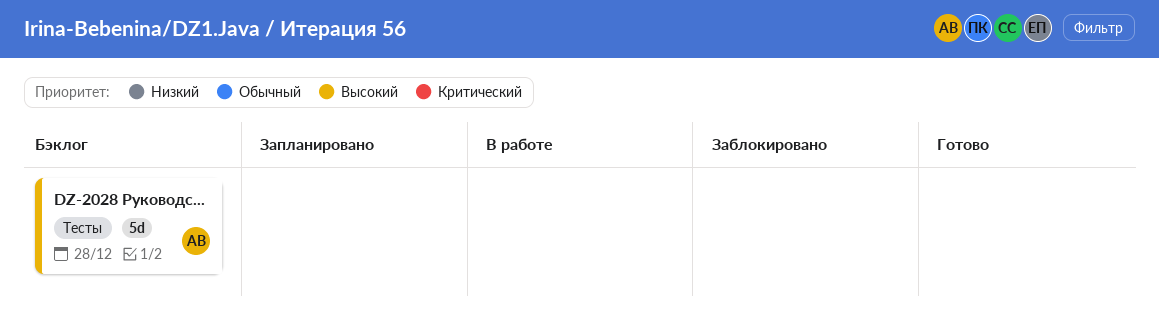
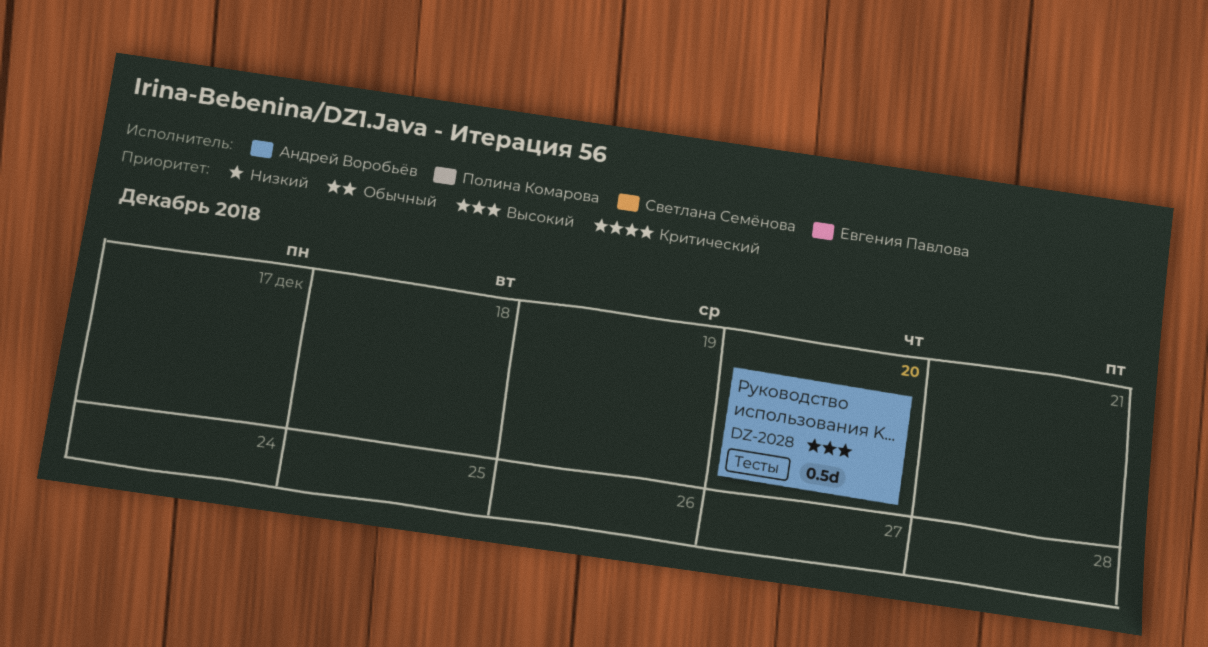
DZ-2028, estimate: 5d -> 0.5d
DZ-2028, due: Dec 28 -> Dec 20

